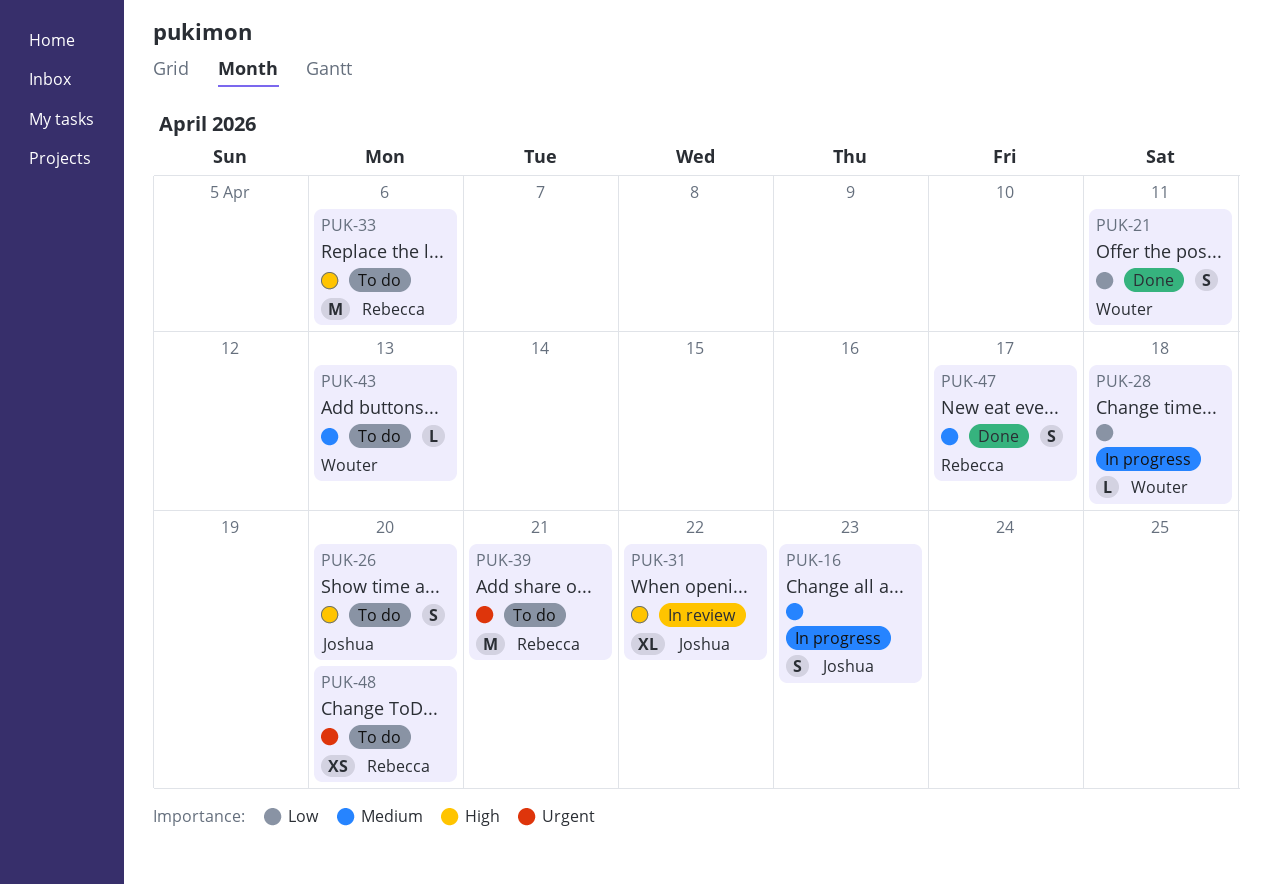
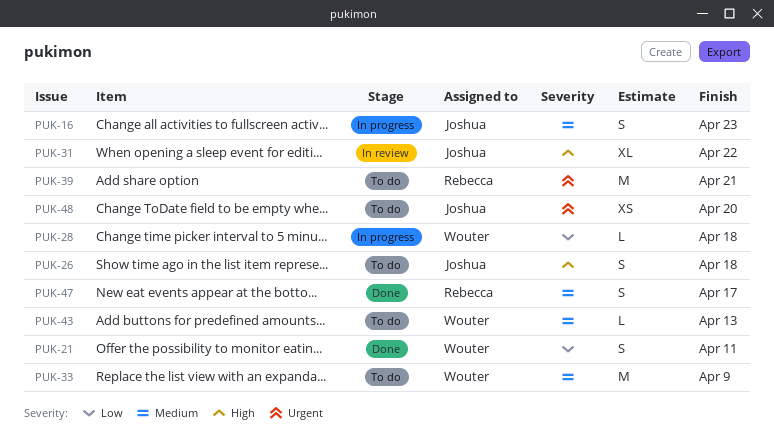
PUK-26, due: Apr 20 -> Apr 18
PUK-33, owner: Rebecca -> Wouter
PUK-33, priority: High -> Medium
PUK-33, due: Apr 6 -> Apr 9
PUK-48, owner: Rebecca -> Joshua

